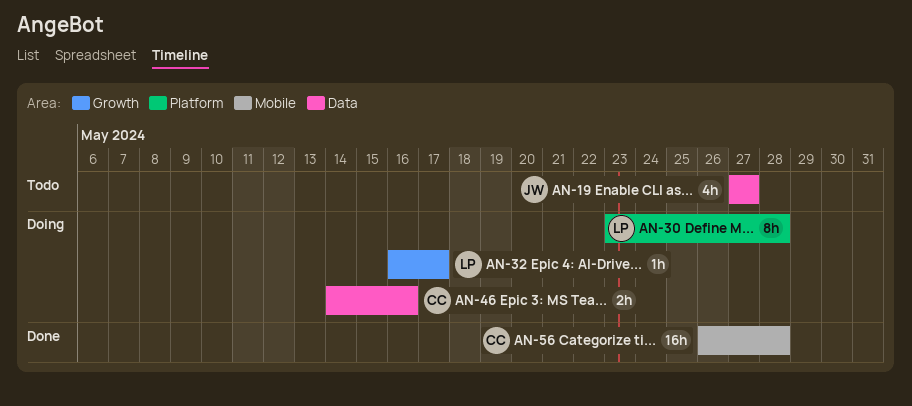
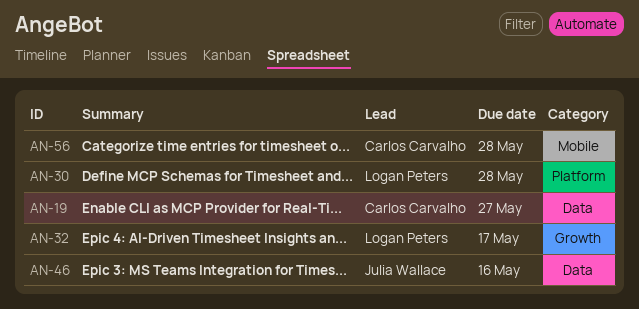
AN-19, owner: Julia Wallace -> Carlos Carvalho
AN-46, owner: Carlos Carvalho -> Julia Wallace

